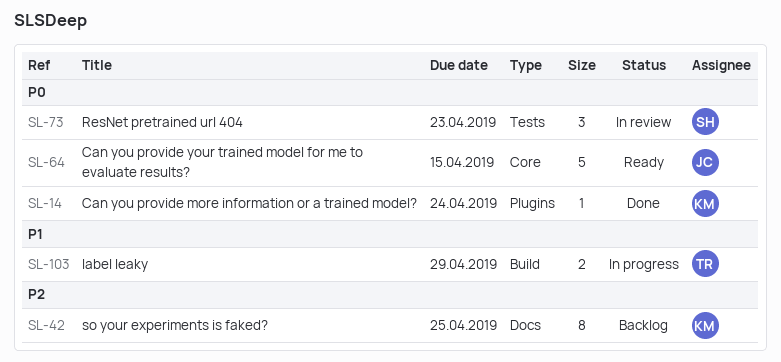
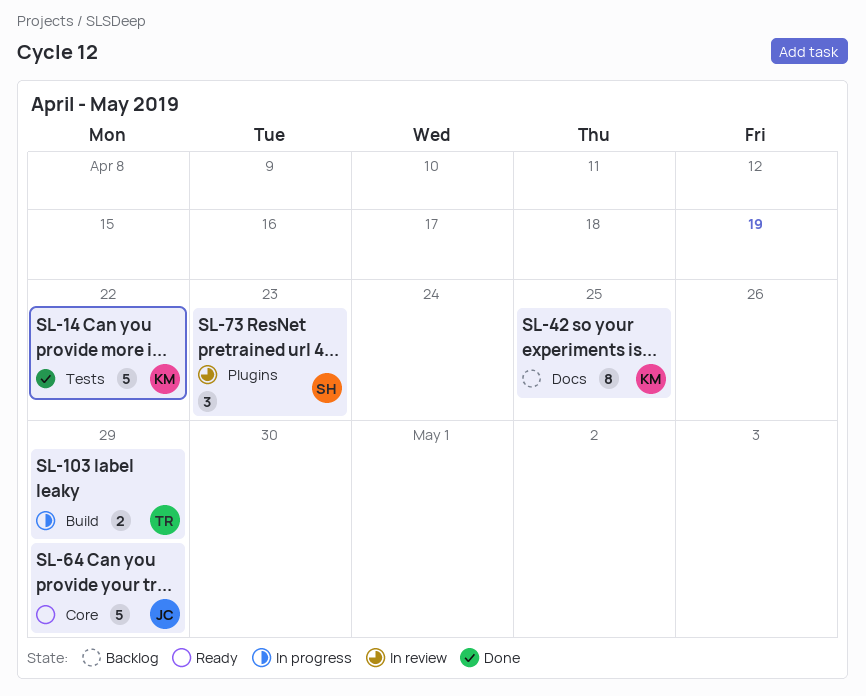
SL-14, label: Plugins -> Tests
SL-14, estimate: 1 -> 5
SL-14, due: Apr 24 -> Apr 22
SL-64, due: Apr 15 -> Apr 29
SL-73, label: Tests -> Plugins

